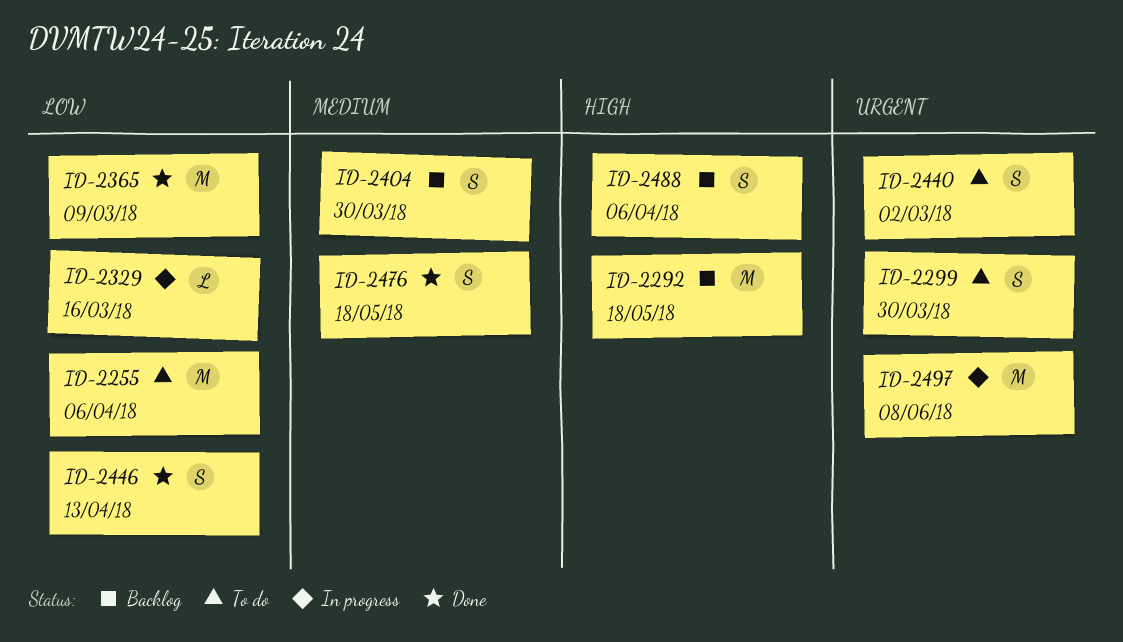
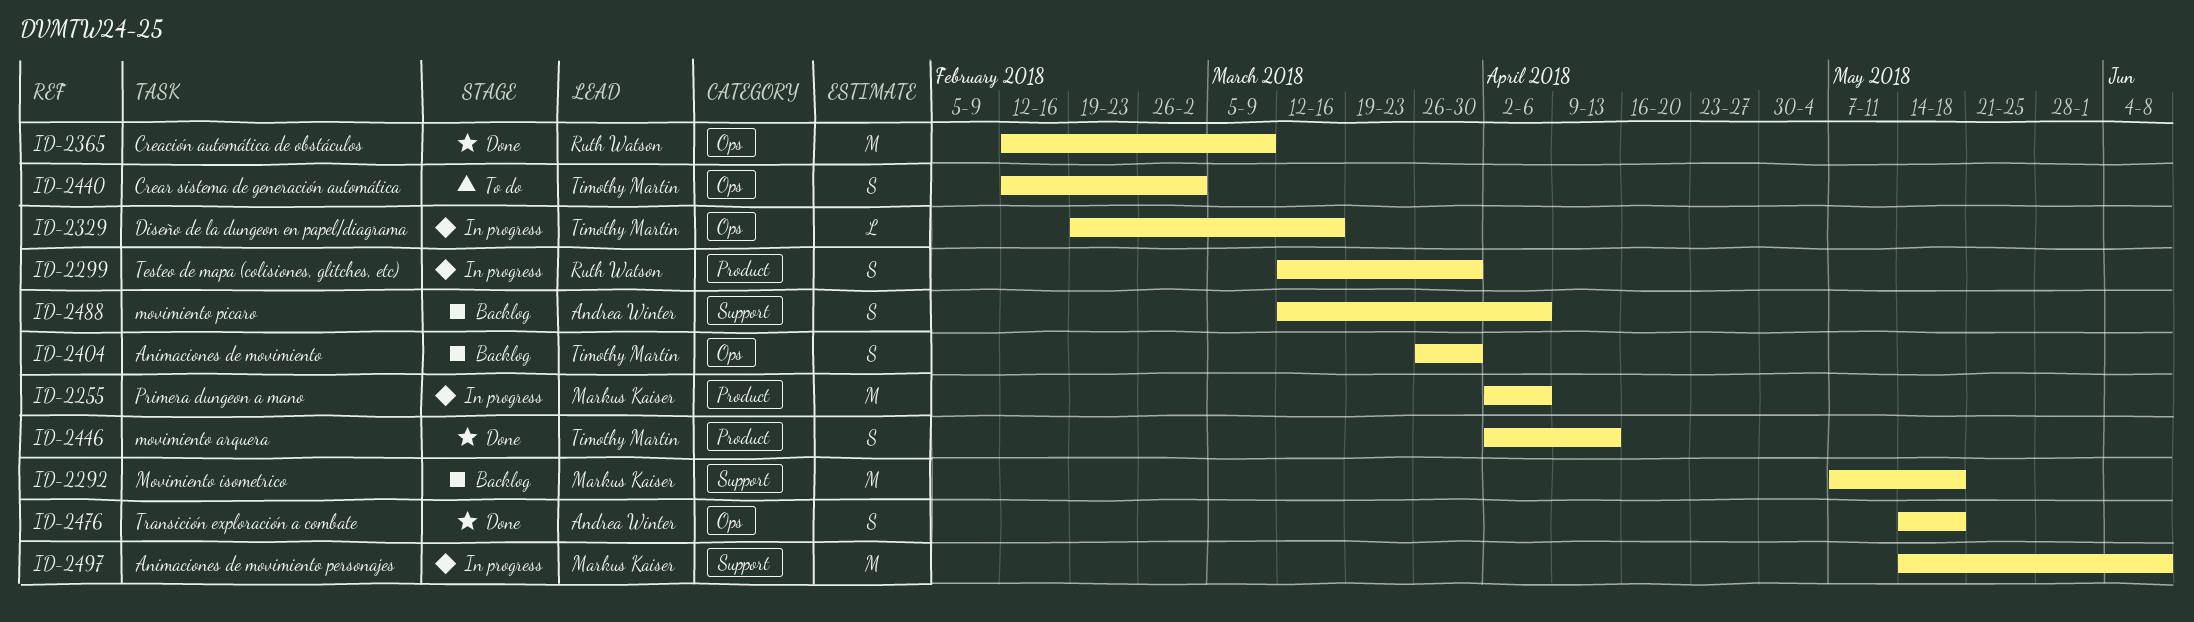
ID-2255, status: To do -> In progress
ID-2299, status: To do -> In progress

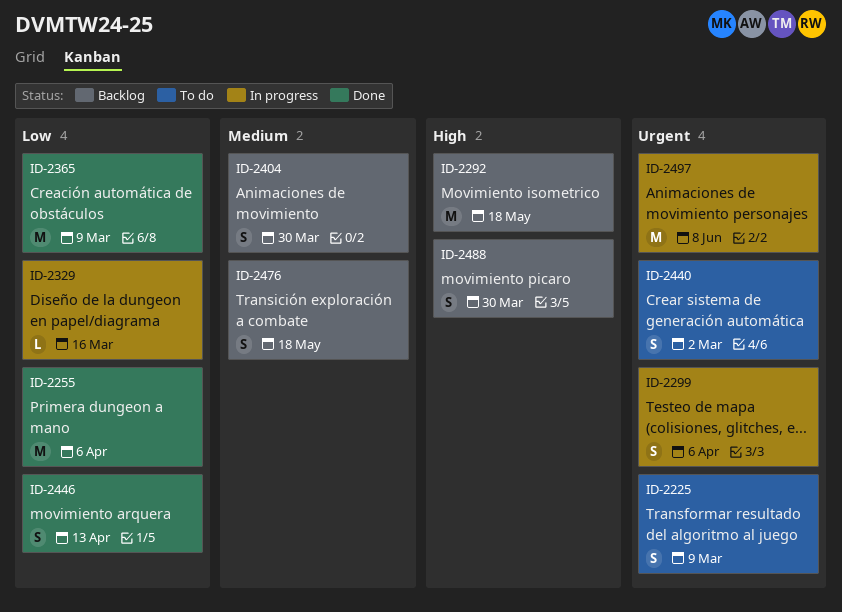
ID-2225: none -> present
ID-2255, status: In progress -> Done
ID-2299, due: Mar 30 -> Apr 6
ID-2476, status: Done -> Backlog
ID-2488, due: Apr 6 -> Mar 30

